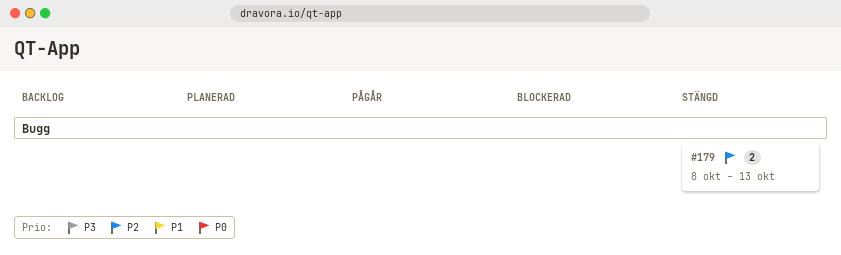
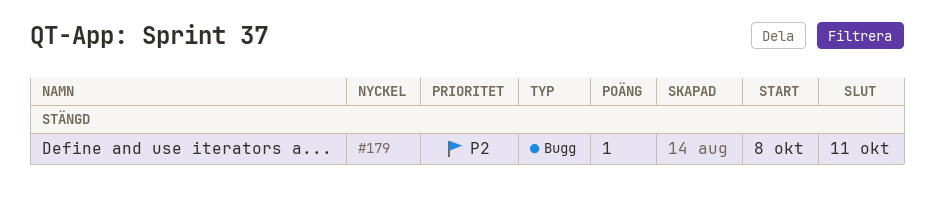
#179, estimate: 2 -> 1
#179, due: Oct 13 -> Oct 11

